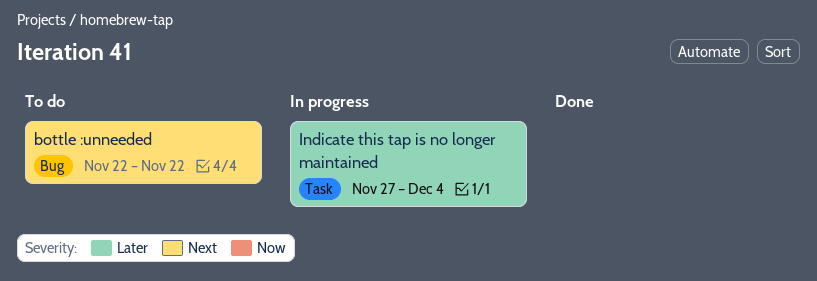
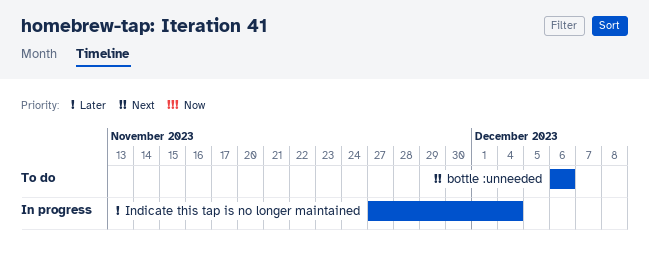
bottle :unneeded, start: Nov 22 -> Dec 6
bottle :unneeded, due: Nov 22 -> Dec 6

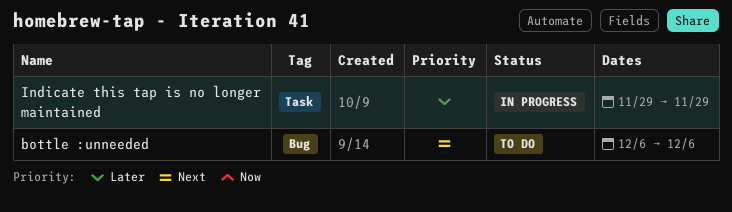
Indicate this tap is no longer maintained, start: Nov 27 -> Nov 29
Indicate this tap is no longer maintained, due: Dec 4 -> Nov 29

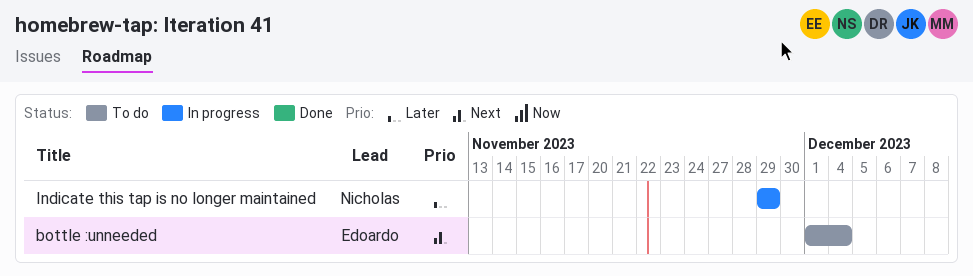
bottle :unneeded, start: Dec 6 -> Dec 1
bottle :unneeded, due: Dec 6 -> Dec 4

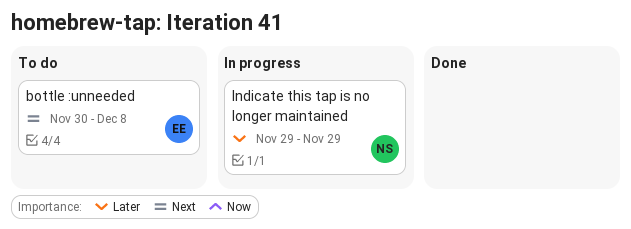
bottle :unneeded, start: Dec 1 -> Nov 30
bottle :unneeded, due: Dec 4 -> Dec 8

